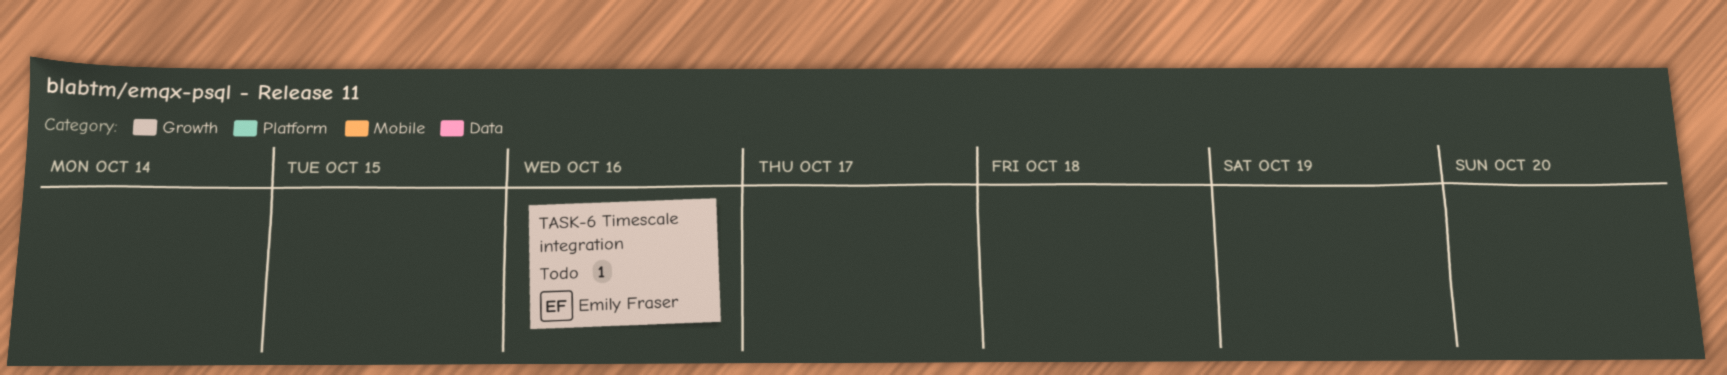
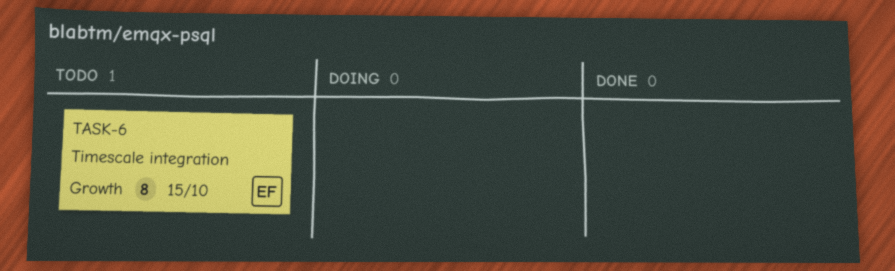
TASK-6, estimate: 1 -> 8
TASK-6, due: Oct 16 -> Oct 15

